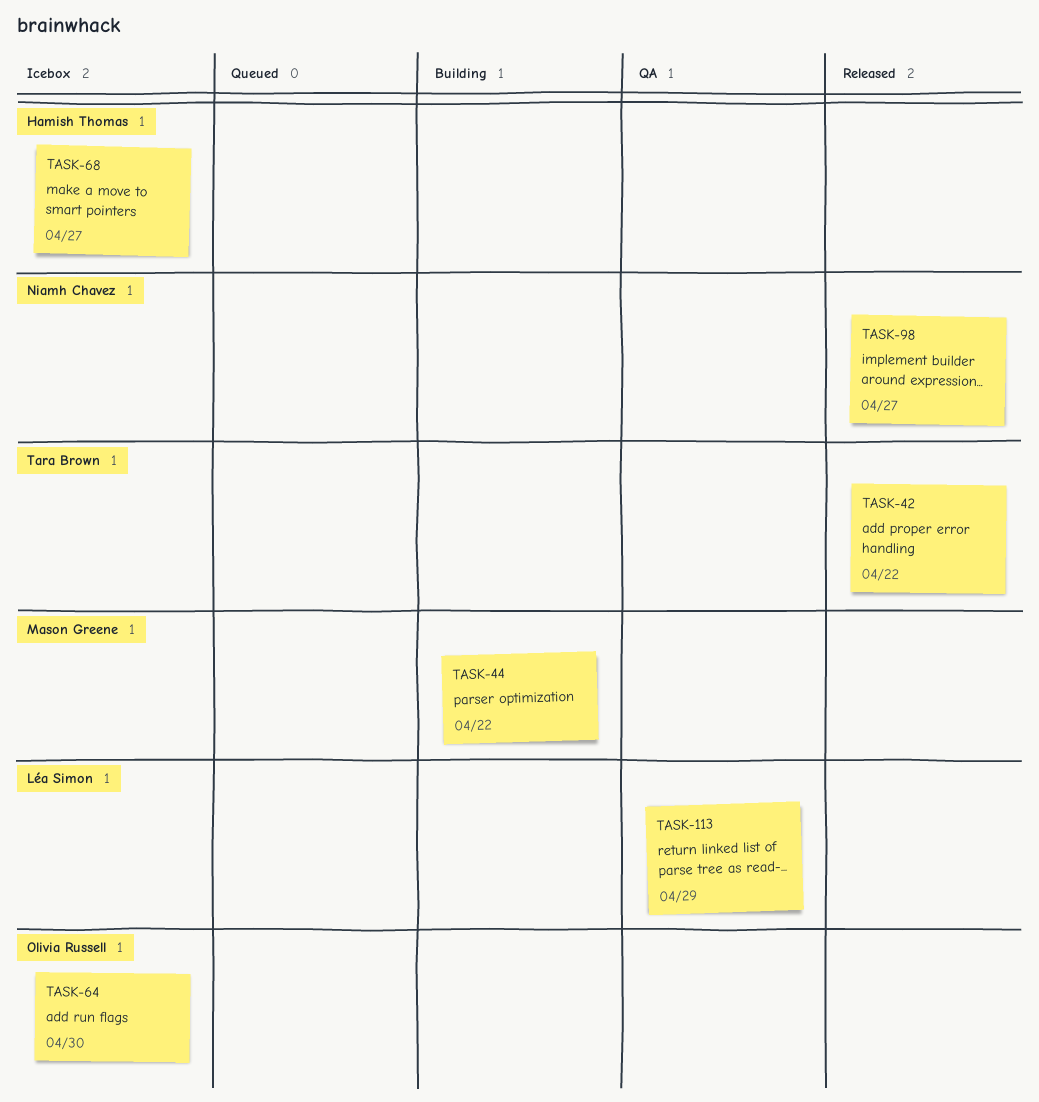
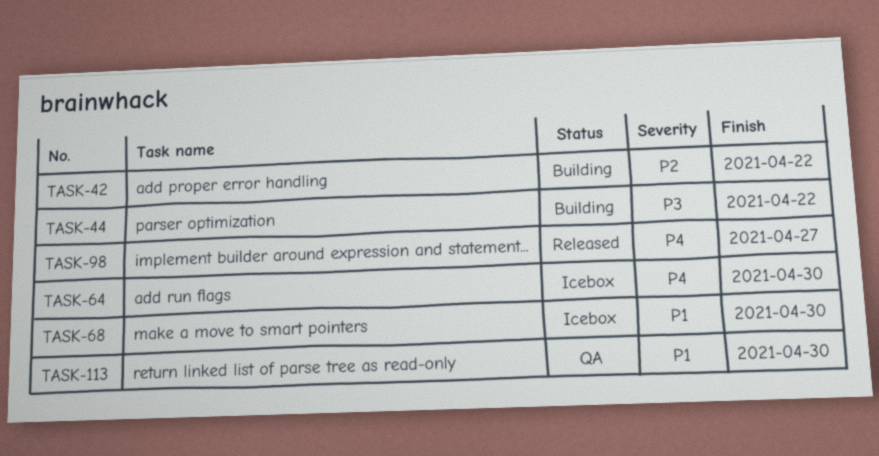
TASK-42, status: Released -> Building
TASK-68, due: Apr 27 -> Apr 30
TASK-113, due: Apr 29 -> Apr 30

